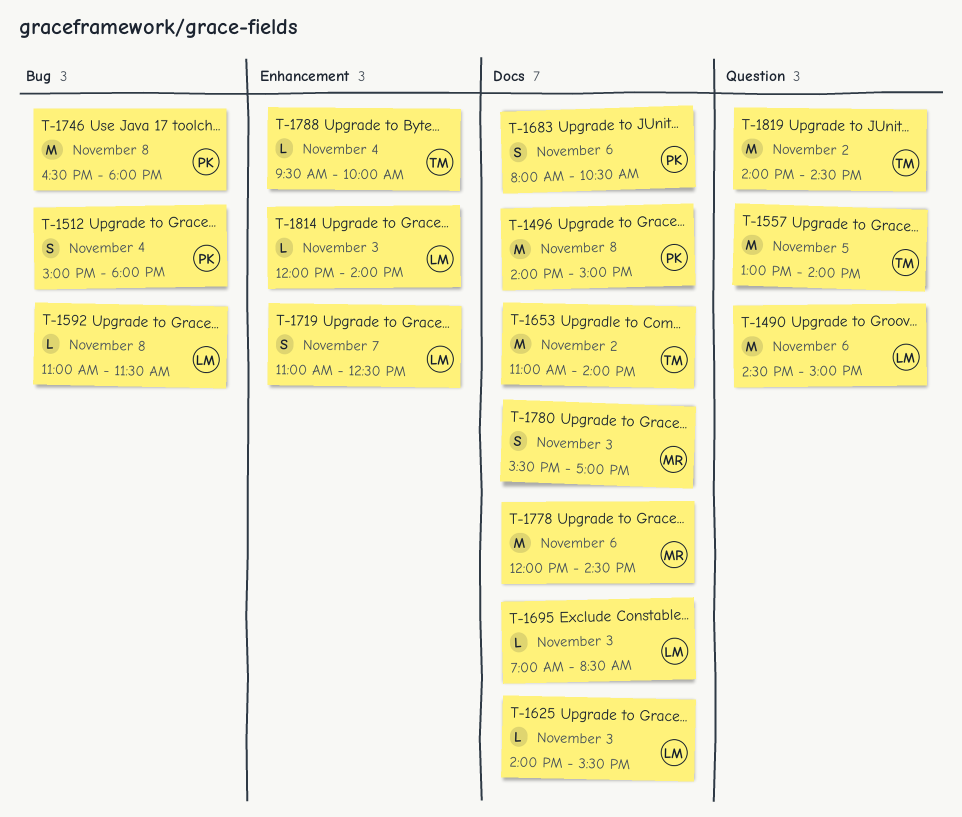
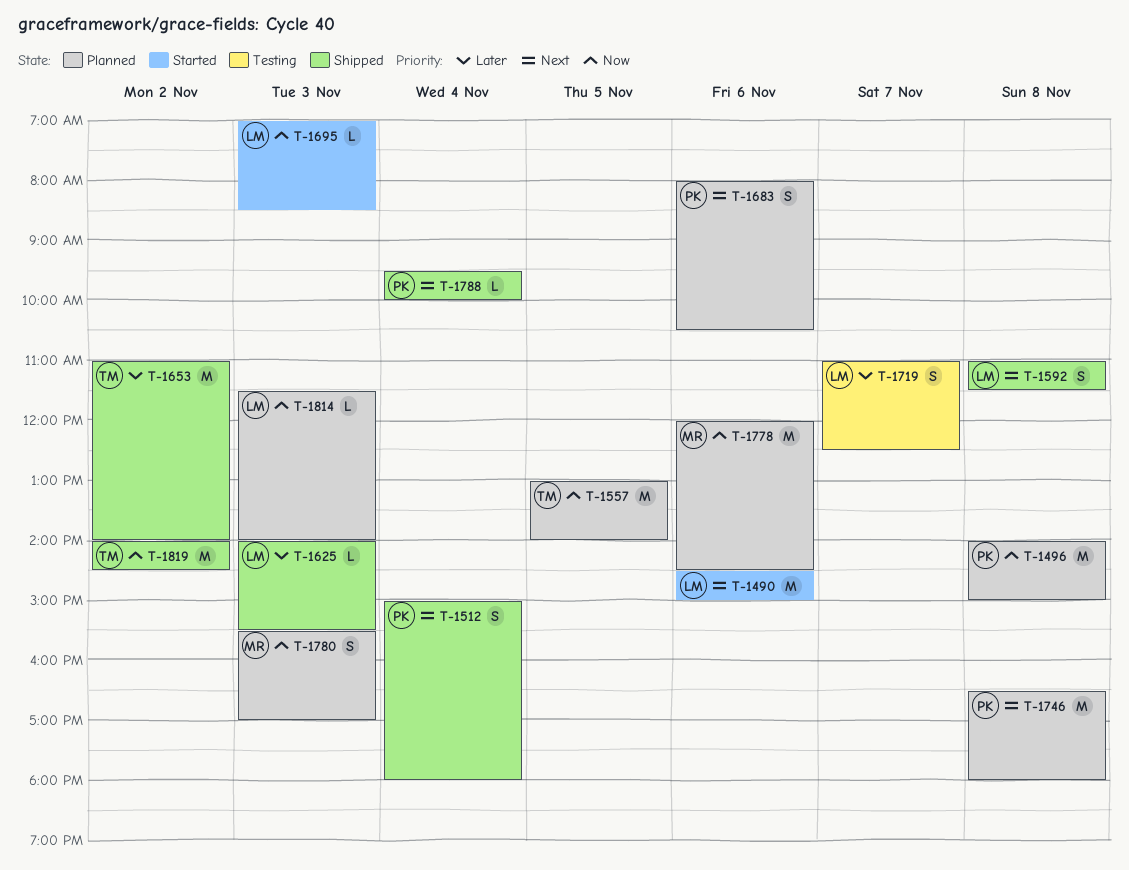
T-1592, estimate: L -> S
T-1788, owner: TM -> PK
T-1814, begins: 12:00 -> 11:30

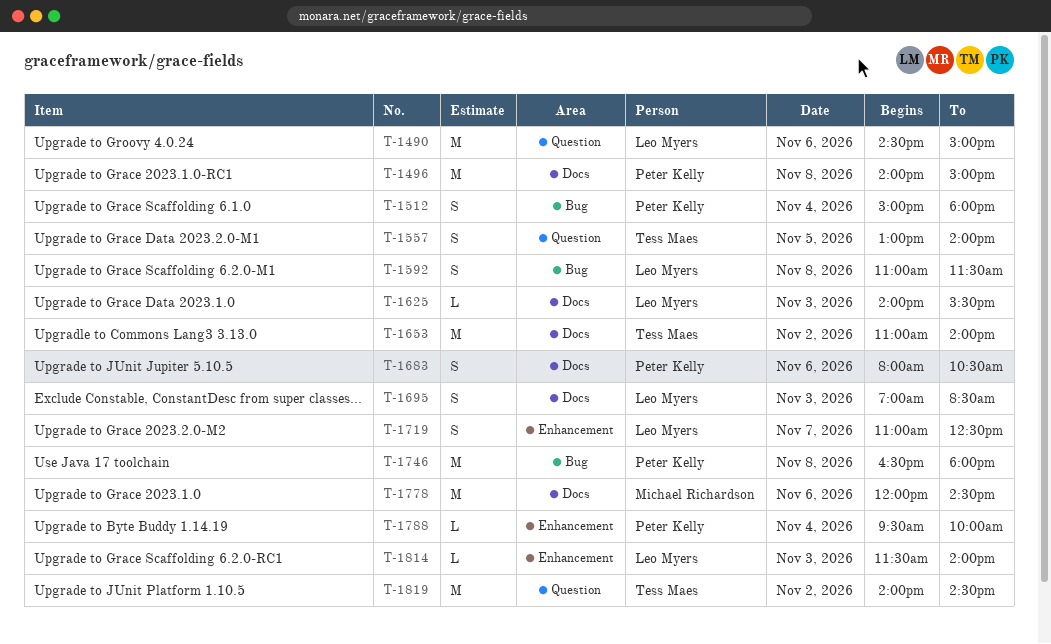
T-1557, estimate: M -> S
T-1695, estimate: L -> S
T-1780: present -> none

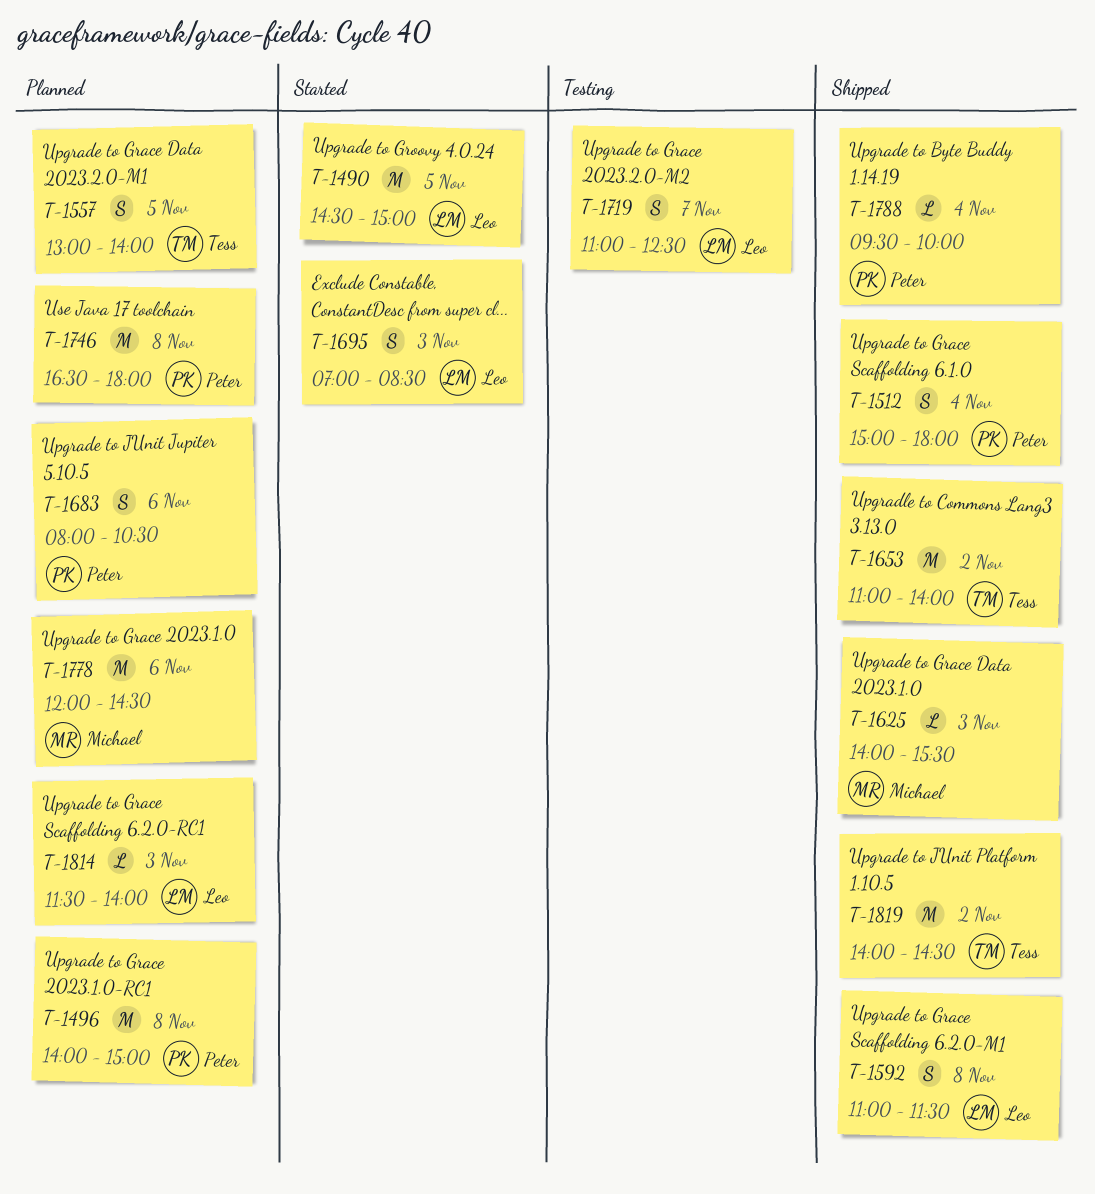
T-1490, day: Nov 6 -> Nov 5
T-1625, owner: Leo Myers -> Michael Richardson

